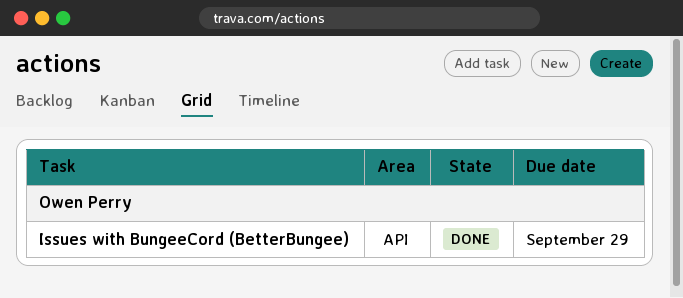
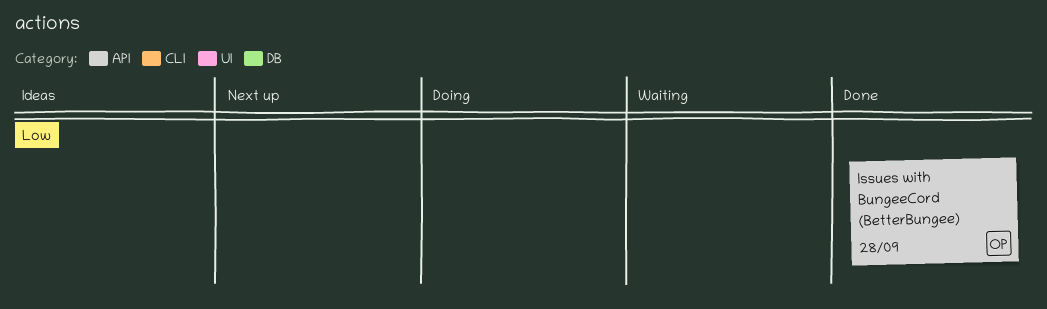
Issues with BungeeCord (BetterBungee), due: Sep 29 -> Sep 28

